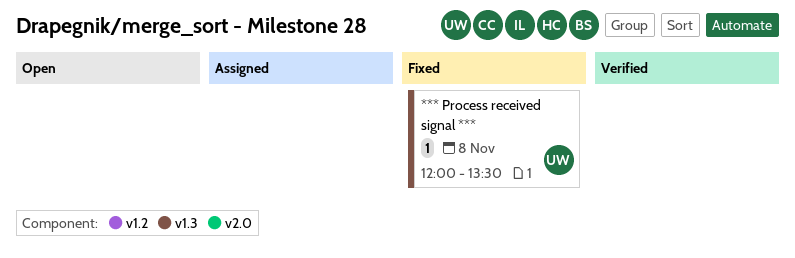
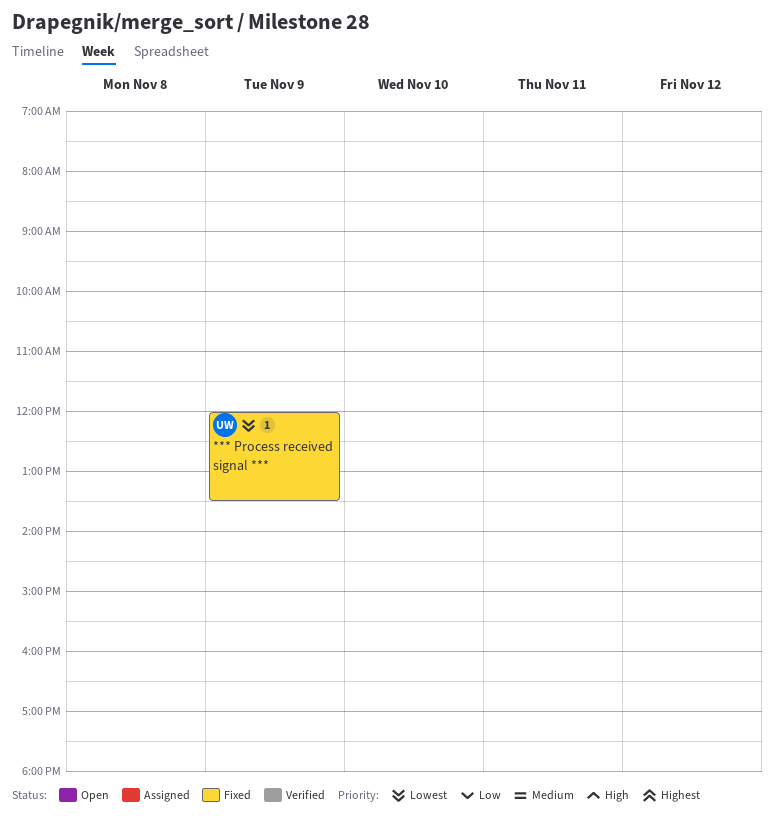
*** Process received signal ***, day: Nov 8 -> Nov 9

